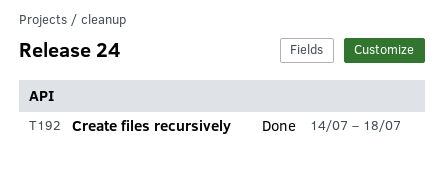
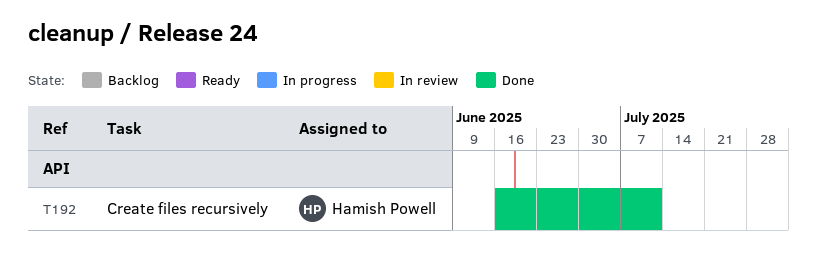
T192, start: Jul 14 -> Jun 16
T192, due: Jul 18 -> Jul 11

